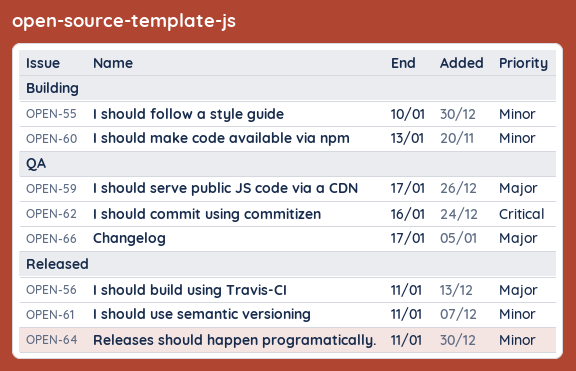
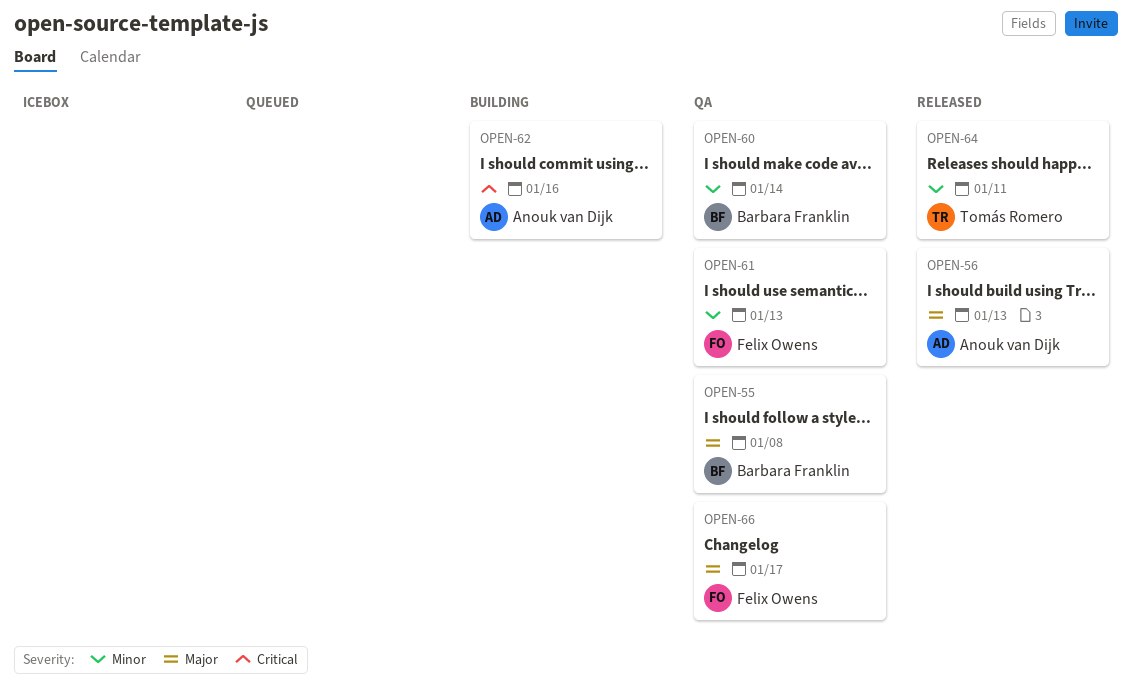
OPEN-55, status: Building -> QA
OPEN-55, priority: Minor -> Major
OPEN-55, due: Jan 10 -> Jan 8
OPEN-56, due: Jan 11 -> Jan 13
OPEN-59: present -> none
OPEN-60, status: Building -> QA
OPEN-60, due: Jan 13 -> Jan 14
OPEN-61, status: Released -> QA
OPEN-61, due: Jan 11 -> Jan 13
OPEN-62, status: QA -> Building

